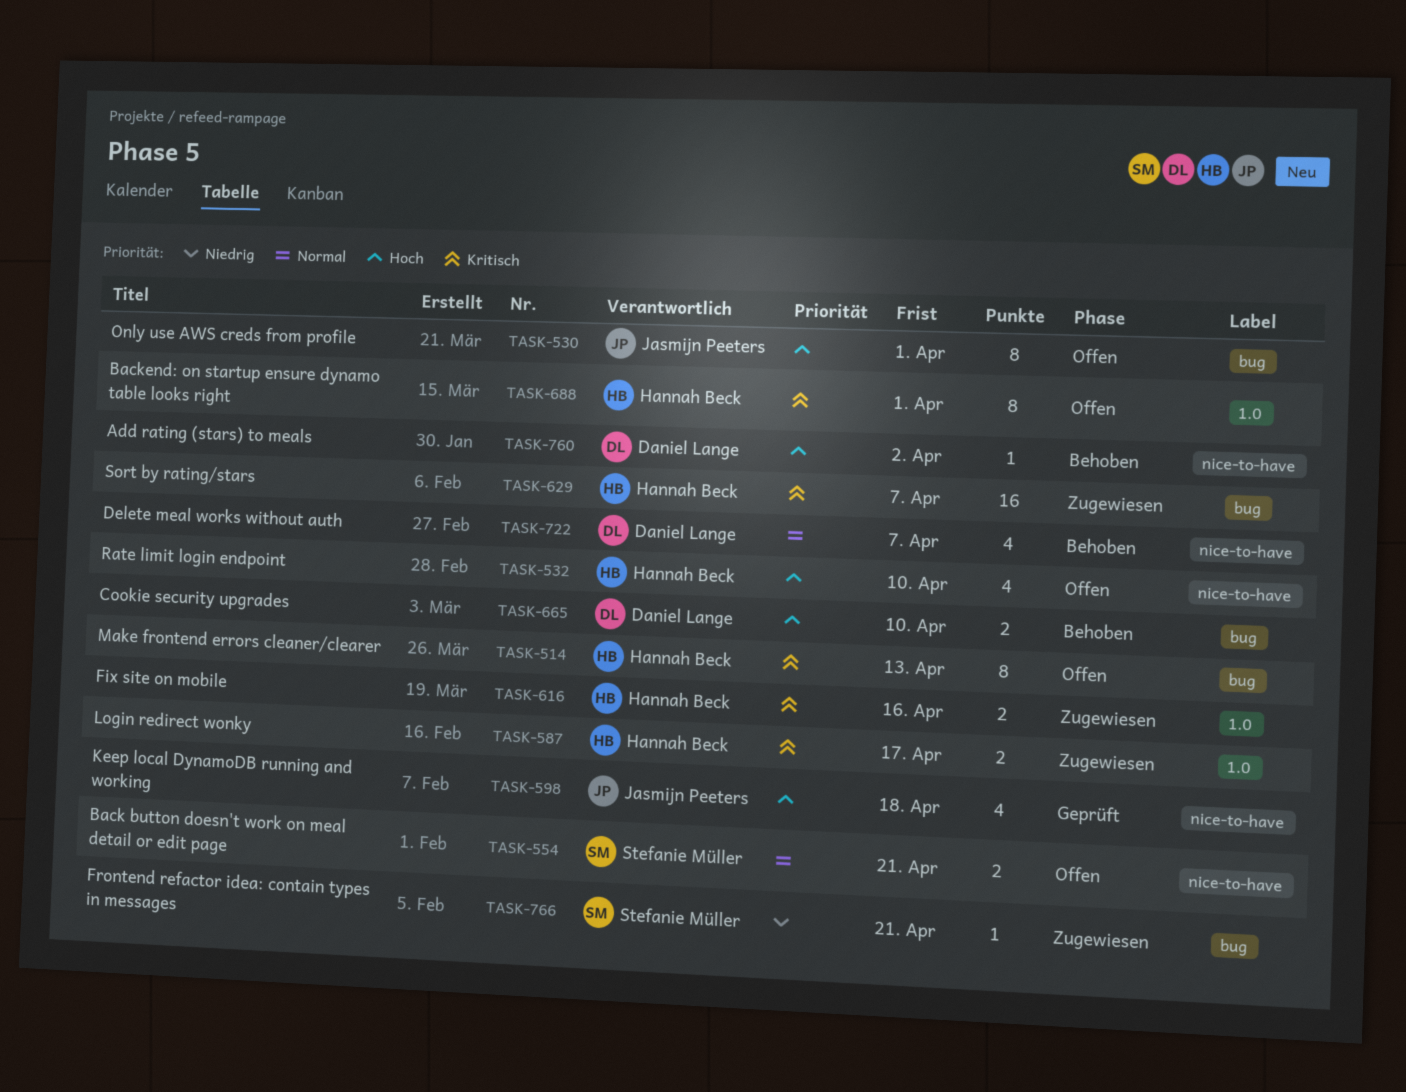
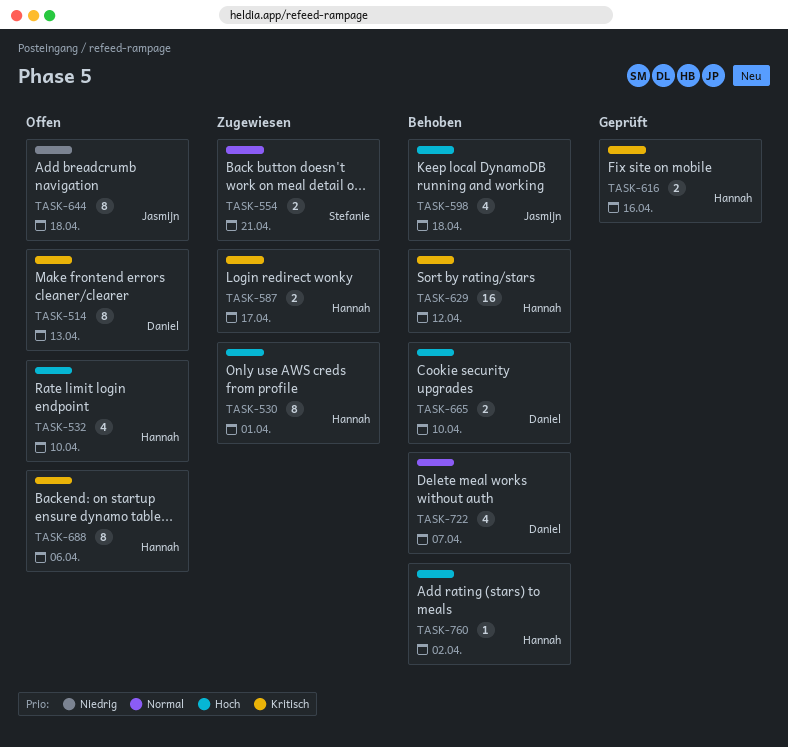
TASK-514, owner: Hannah Beck -> Daniel Lange
TASK-530, status: Offen -> Zugewiesen
TASK-530, owner: Jasmijn Peeters -> Hannah Beck
TASK-554, status: Offen -> Zugewiesen
TASK-598, status: Geprüft -> Behoben
TASK-616, status: Zugewiesen -> Geprüft
TASK-629, status: Zugewiesen -> Behoben
TASK-629, due: Apr 7 -> Apr 12
TASK-644: none -> present
TASK-688, due: Apr 1 -> Apr 6
TASK-760, owner: Daniel Lange -> Hannah Beck
TASK-766: present -> none

